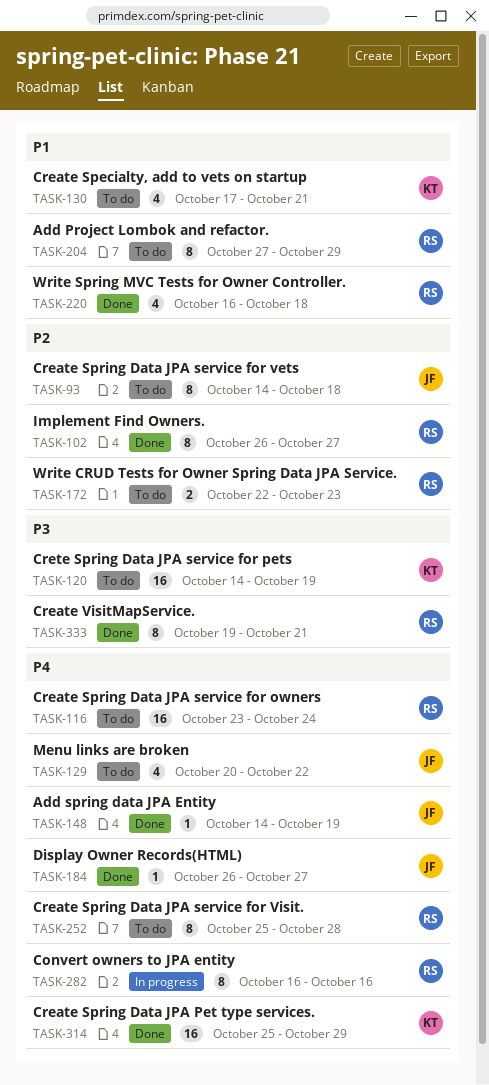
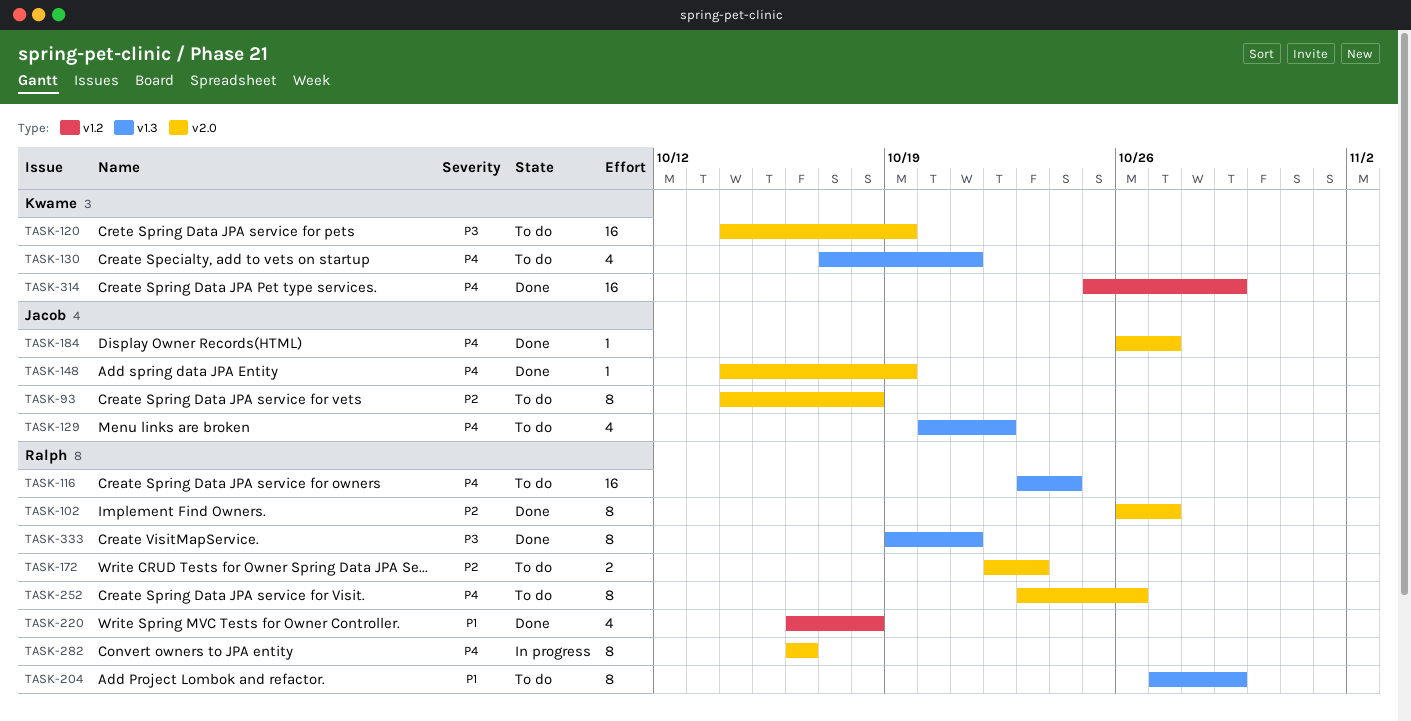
TASK-130, priority: P1 -> P4
TASK-252, start: Oct 25 -> Oct 23
TASK-252, due: Oct 28 -> Oct 26

